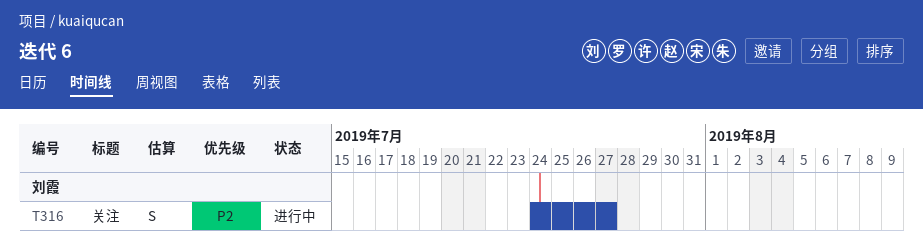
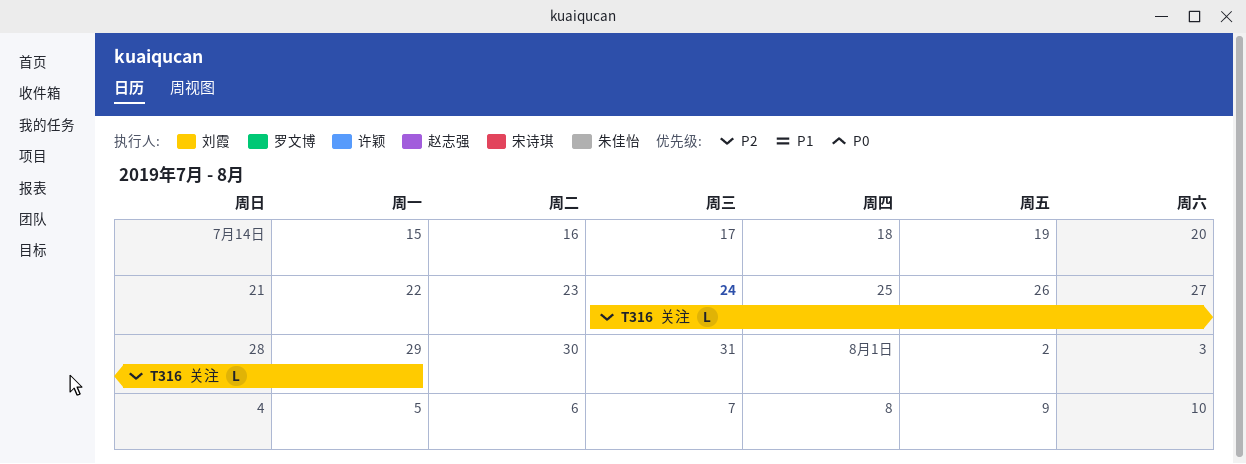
T316, estimate: S -> L
T316, due: Jul 27 -> Jul 29

